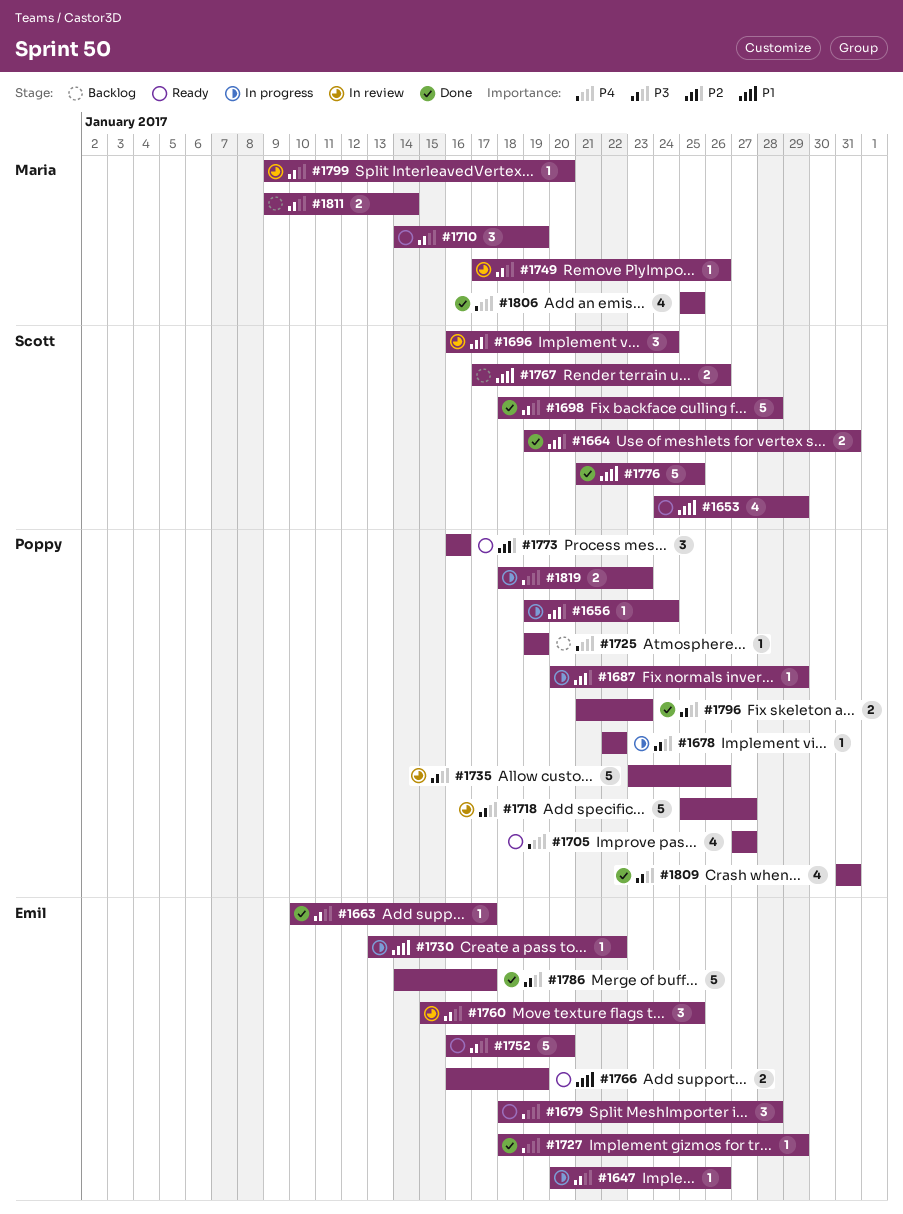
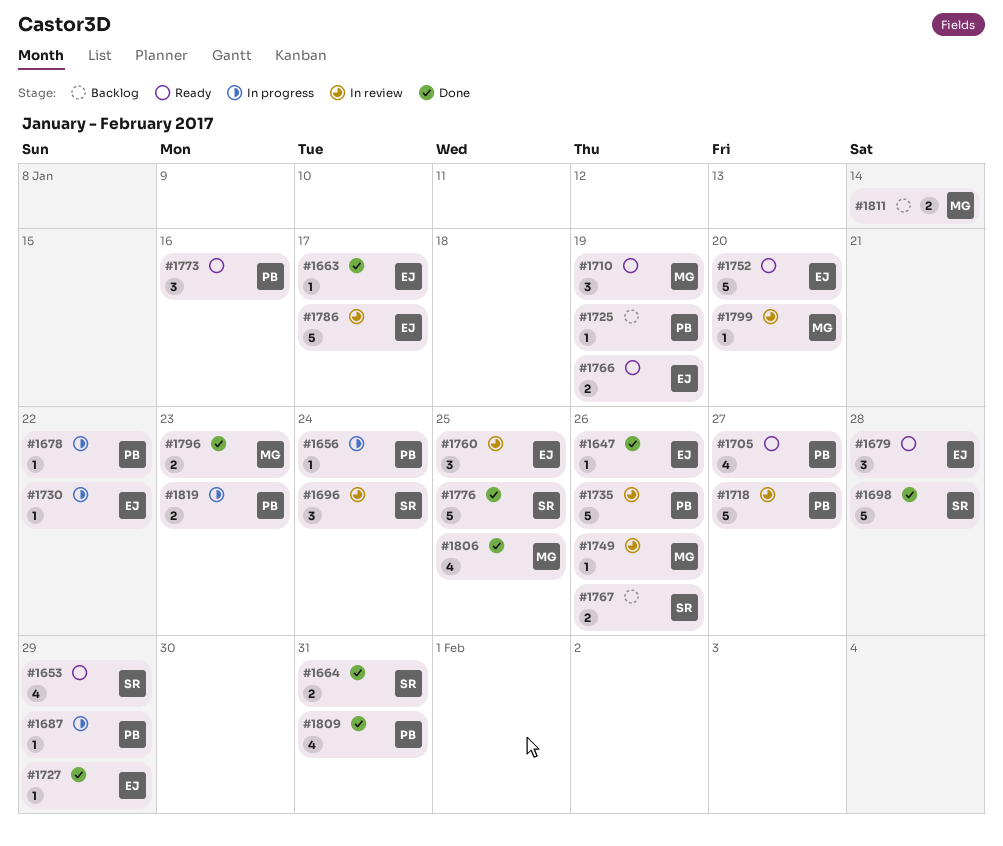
#1647, status: In progress -> Done
#1786, status: Done -> In review
#1796, owner: Poppy -> Maria

